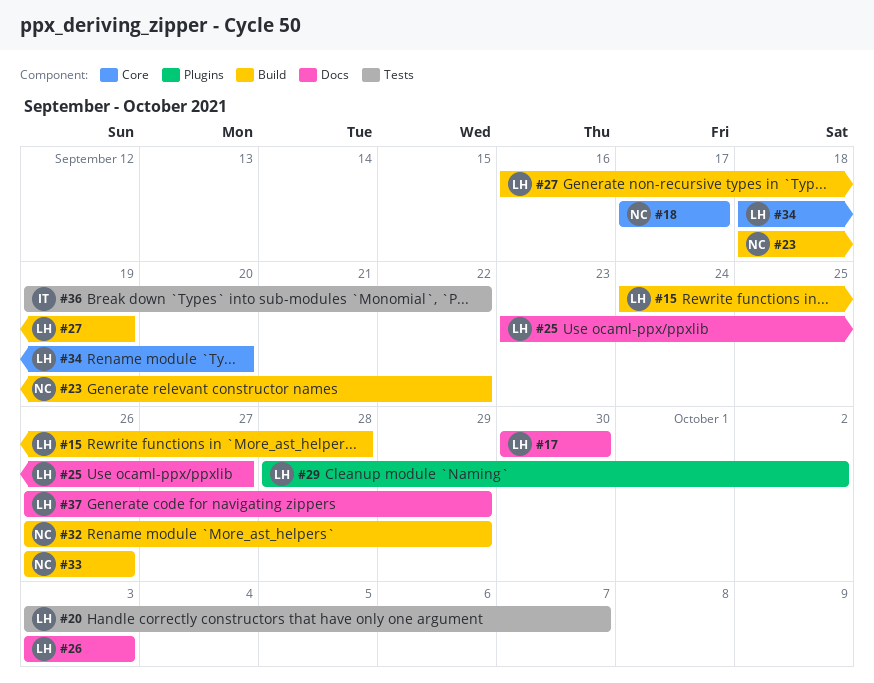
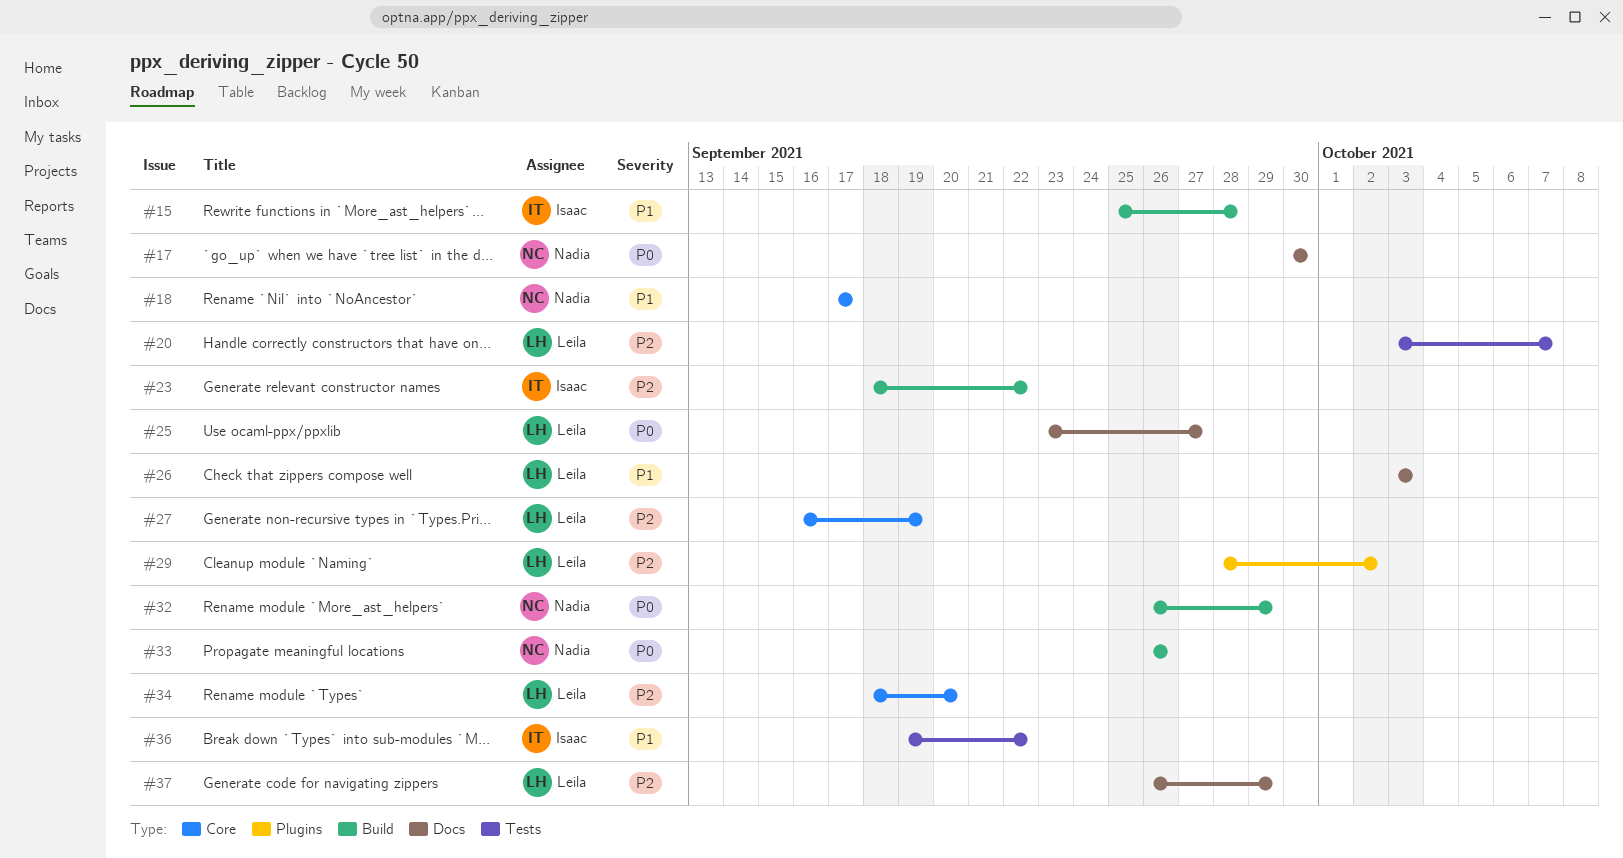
#15, owner: Leila -> Isaac
#15, start: Sep 24 -> Sep 25
#17, owner: Leila -> Nadia
#23, owner: Nadia -> Isaac
#27, label: Build -> Core

